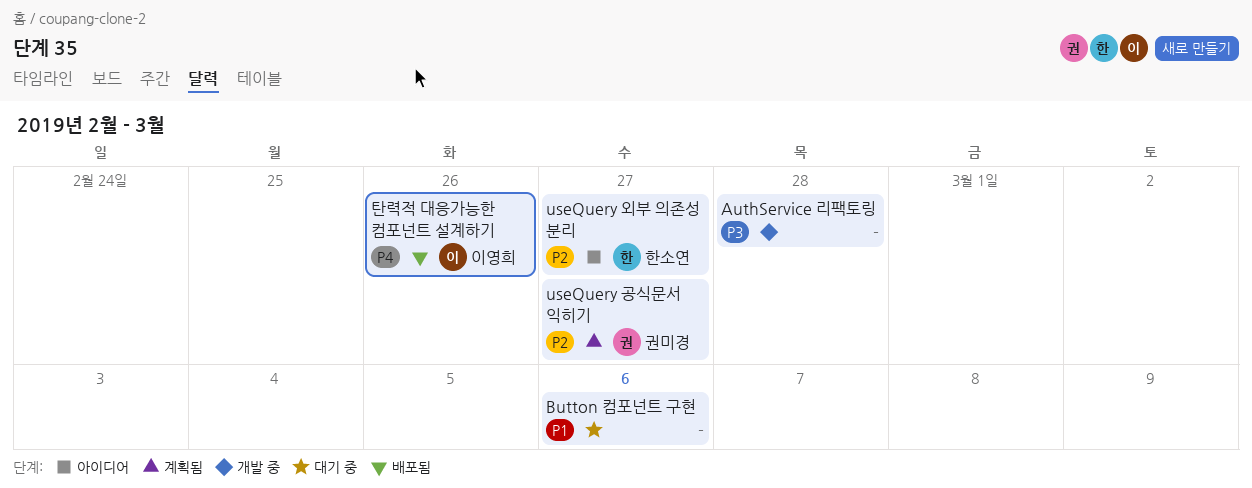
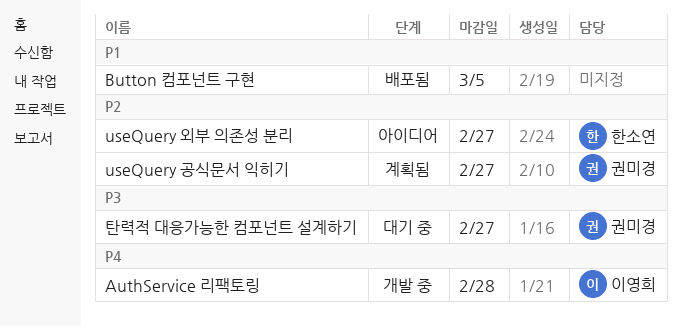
AuthService 리팩토링, owner: none -> 이영희
AuthService 리팩토링, priority: P3 -> P4
Button 컴포넌트 구현, status: 대기 중 -> 배포됨
Button 컴포넌트 구현, due: Mar 6 -> Mar 5
탄력적 대응가능한 컴포넌트 설계하기, status: 배포됨 -> 대기 중
탄력적 대응가능한 컴포넌트 설계하기, owner: 이영희 -> 권미경
탄력적 대응가능한 컴포넌트 설계하기, priority: P4 -> P3
탄력적 대응가능한 컴포넌트 설계하기, due: Feb 26 -> Feb 27

